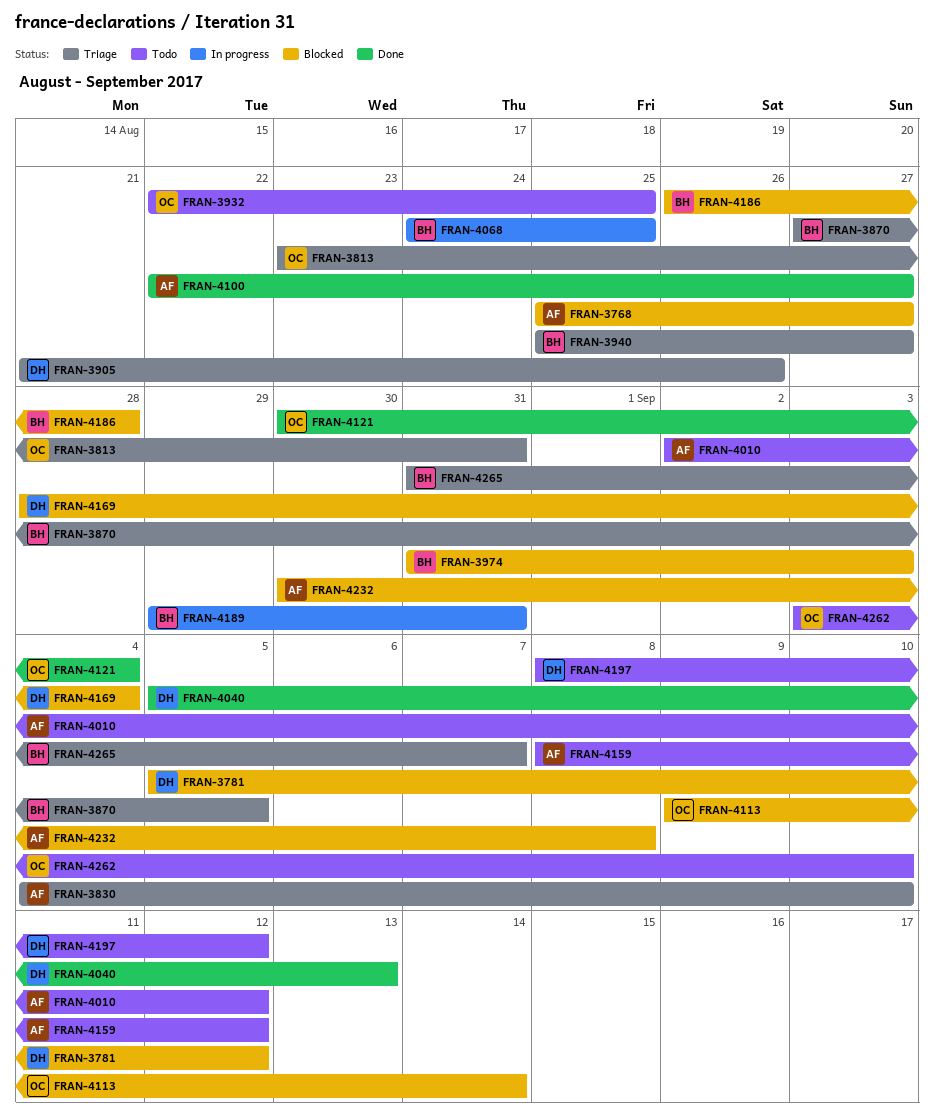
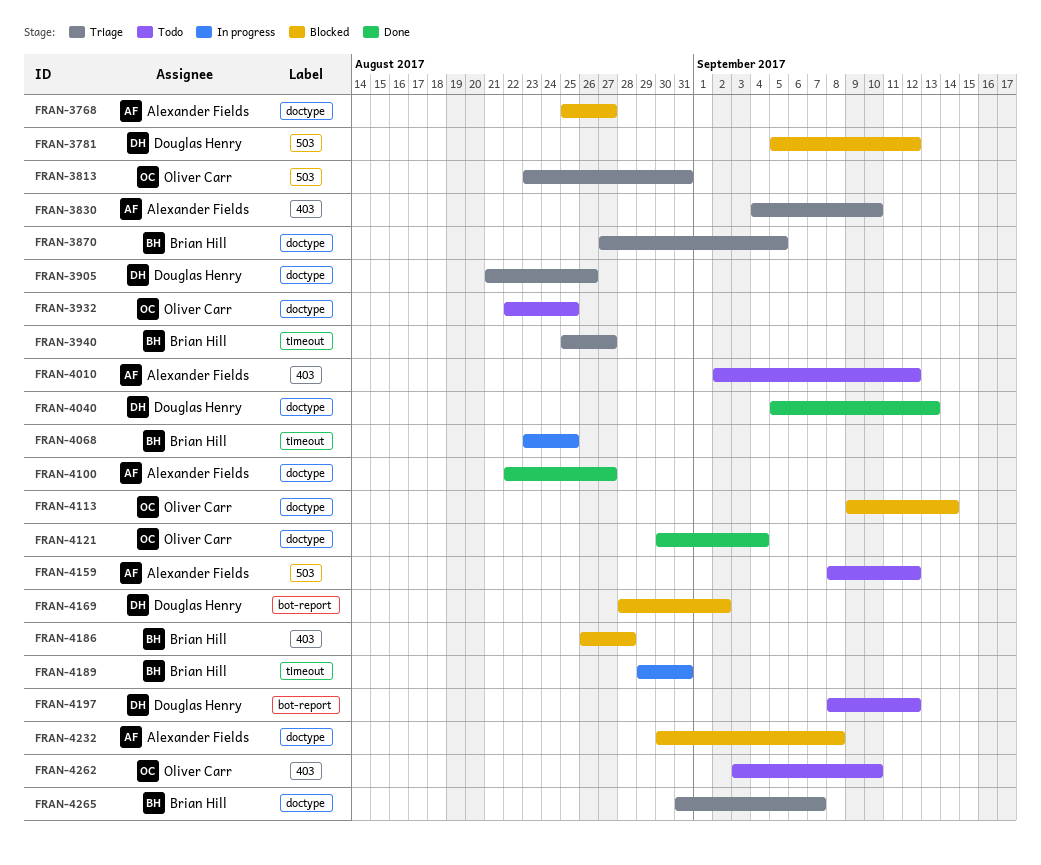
FRAN-3974: present -> none
FRAN-4068, start: Aug 24 -> Aug 23
FRAN-4169, due: Sep 4 -> Sep 2

